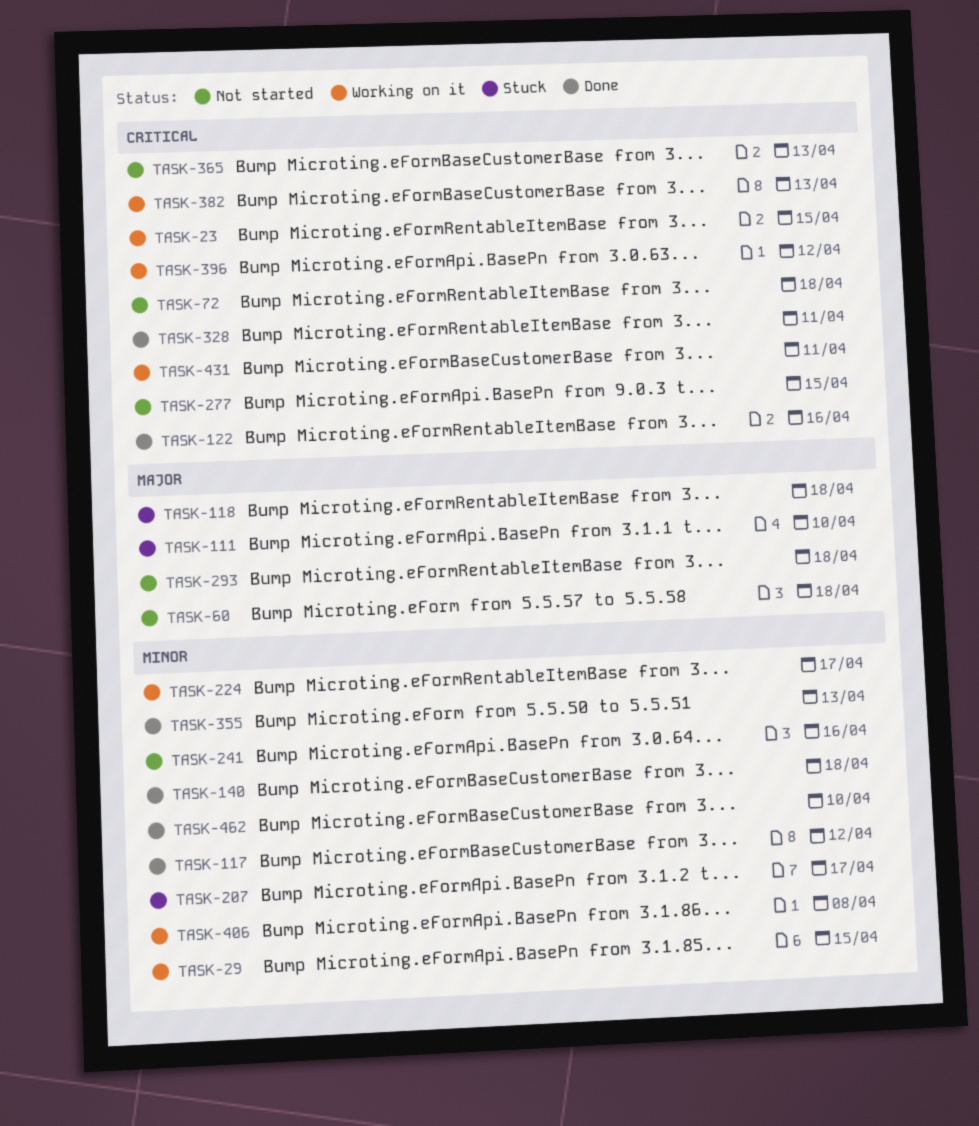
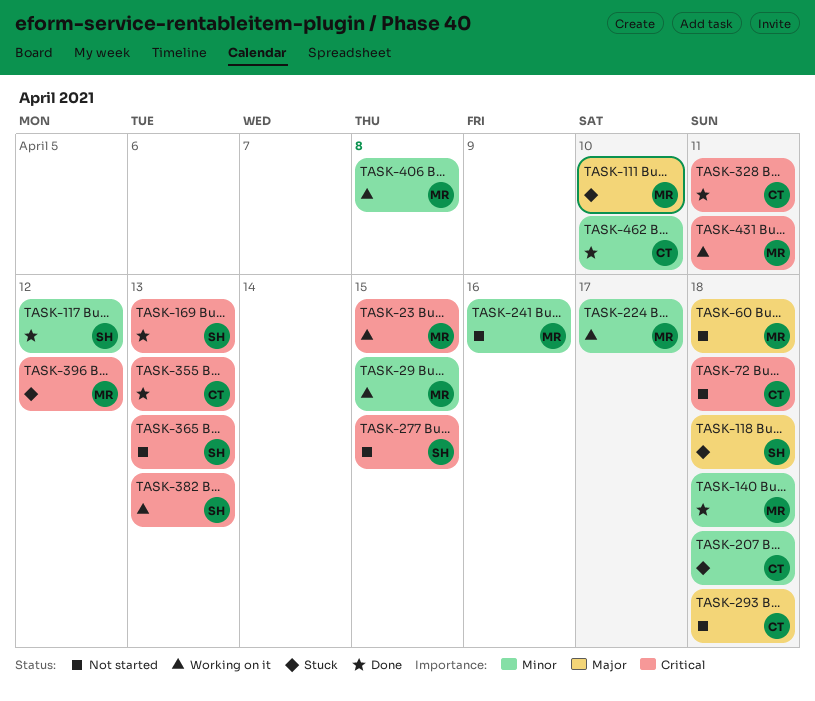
TASK-122: present -> none
TASK-169: none -> present
TASK-207, due: Apr 17 -> Apr 18
TASK-355, priority: Minor -> Critical
TASK-396, status: Working on it -> Stuck

